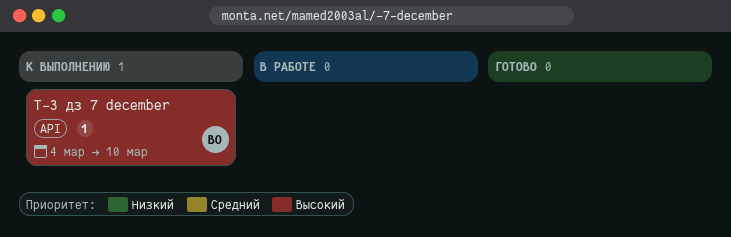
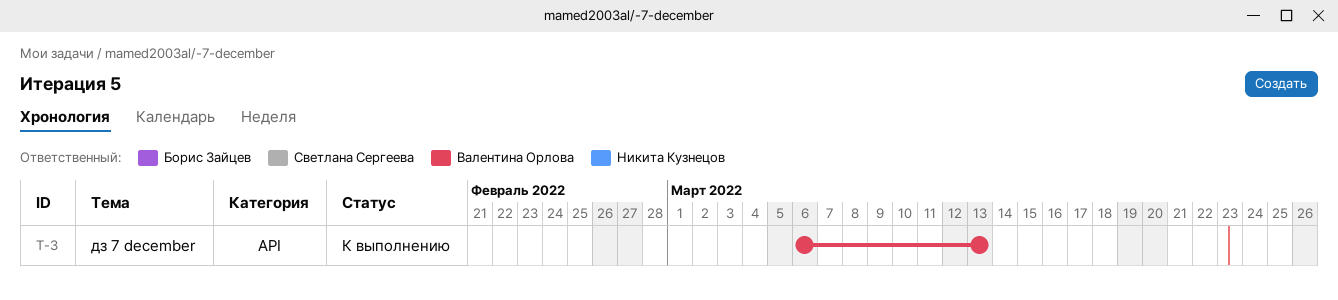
T-3, start: Mar 4 -> Mar 6
T-3, due: Mar 10 -> Mar 13

